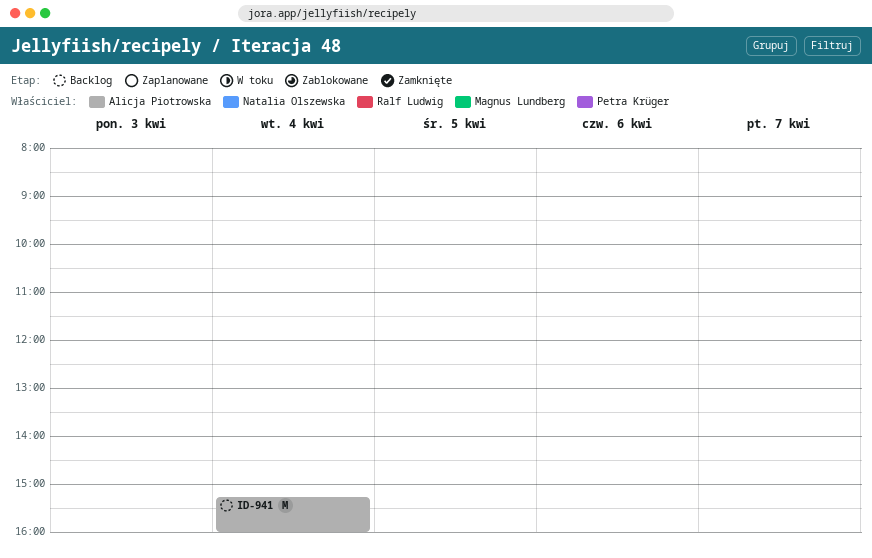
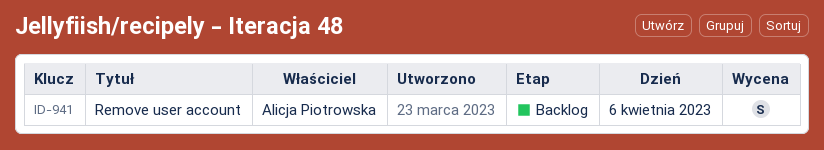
ID-941, estimate: M -> S
ID-941, day: Apr 4 -> Apr 6

